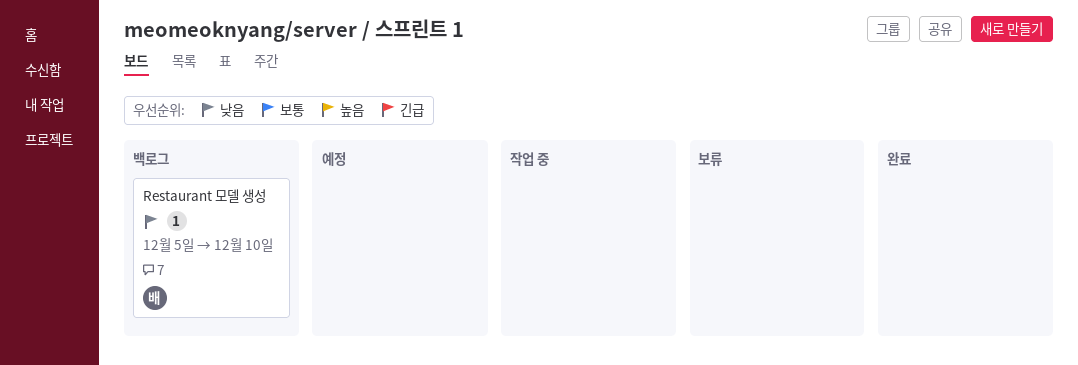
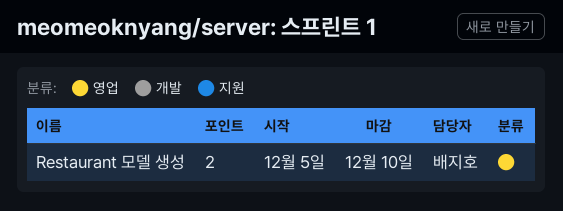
Restaurant 모델 생성, estimate: 1 -> 2

